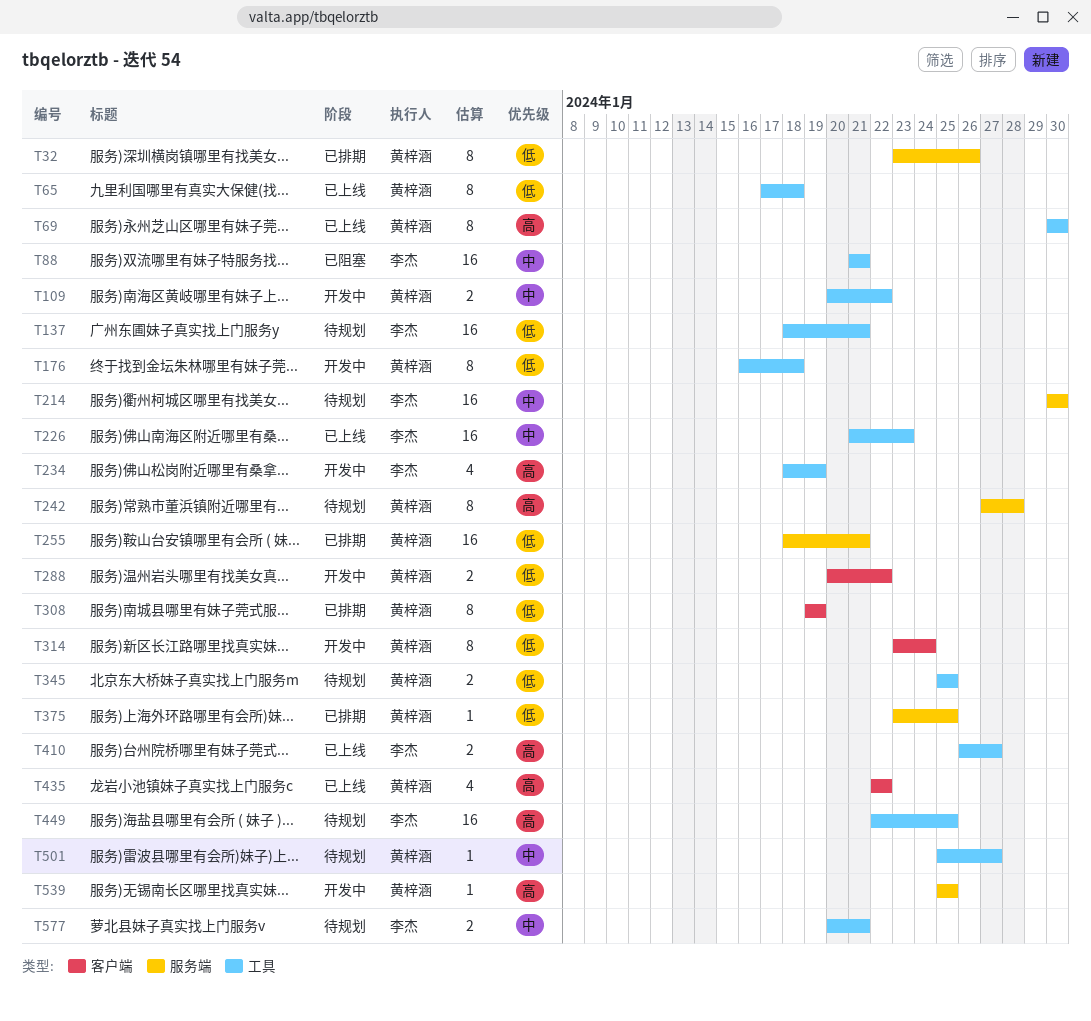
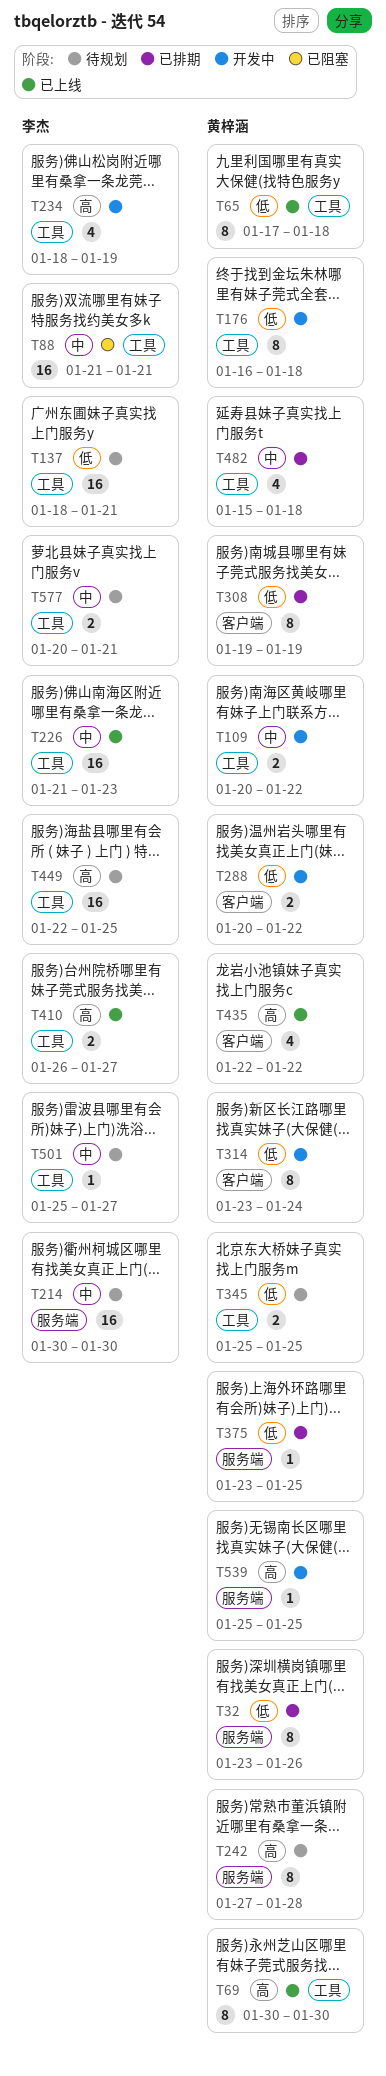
T255: present -> none
T482: none -> present
T501, owner: 黄梓涵 -> 李杰

